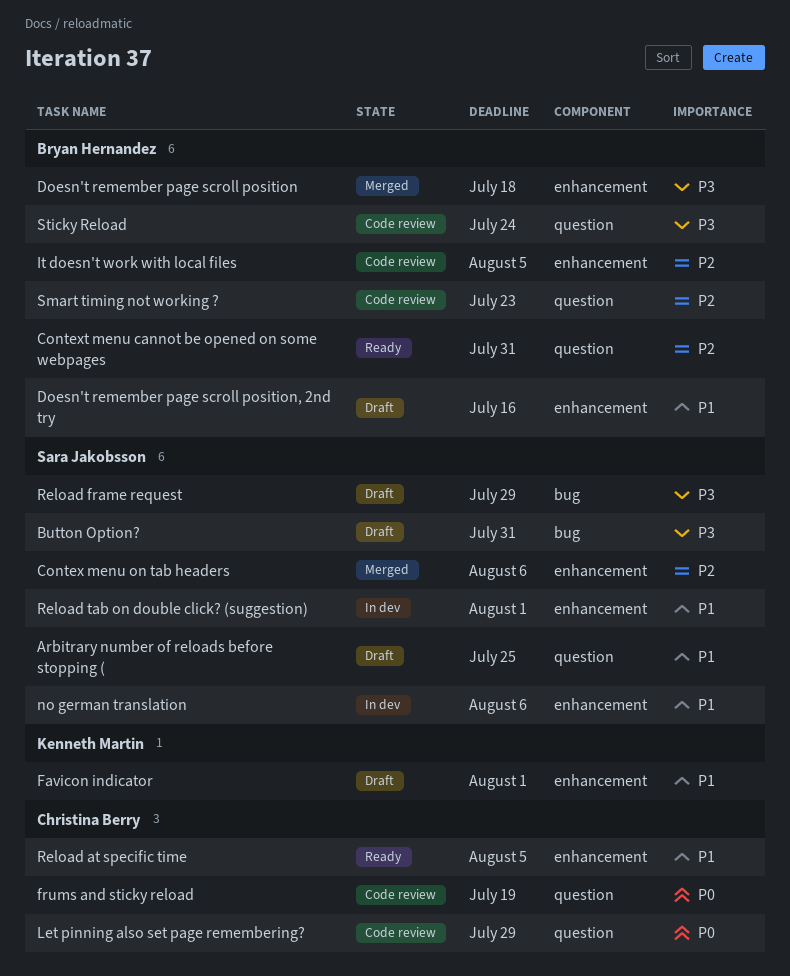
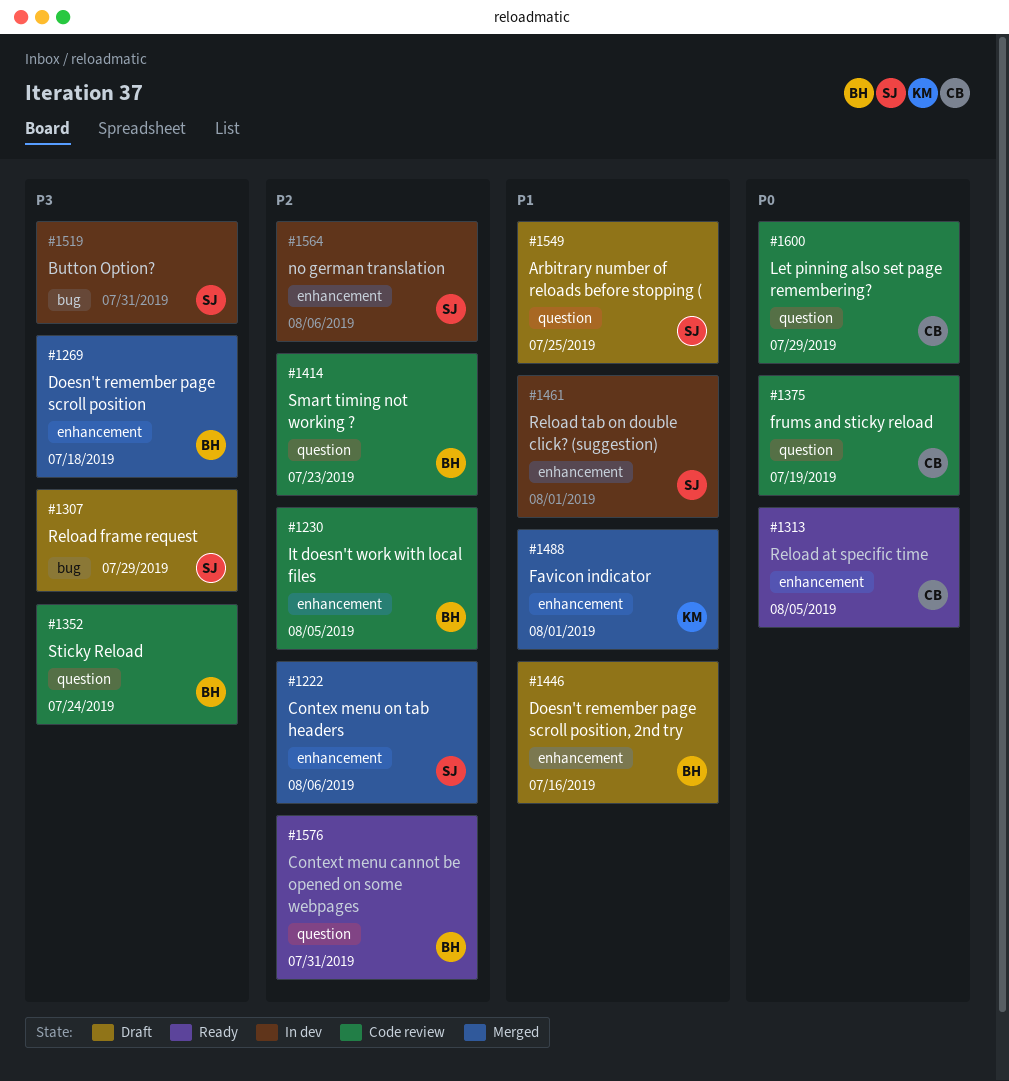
Button Option?, status: Draft -> In dev
Favicon indicator, status: Draft -> Merged
no german translation, priority: P1 -> P2
Reload at specific time, priority: P1 -> P0

